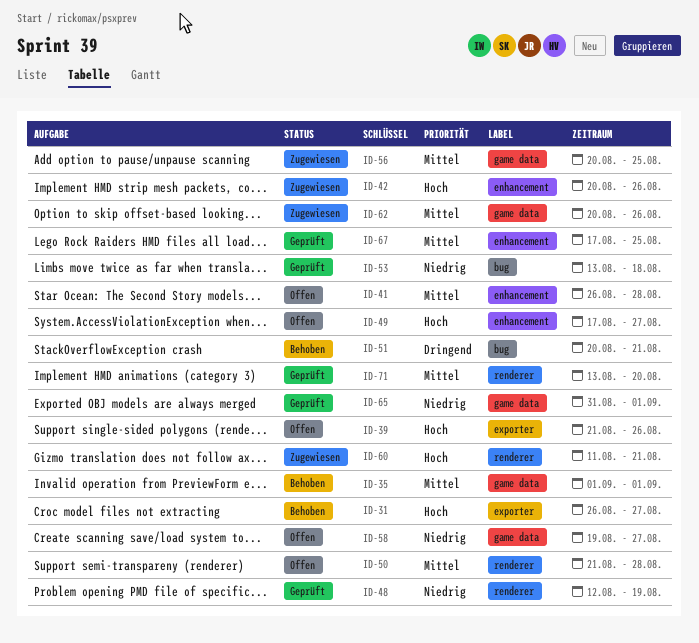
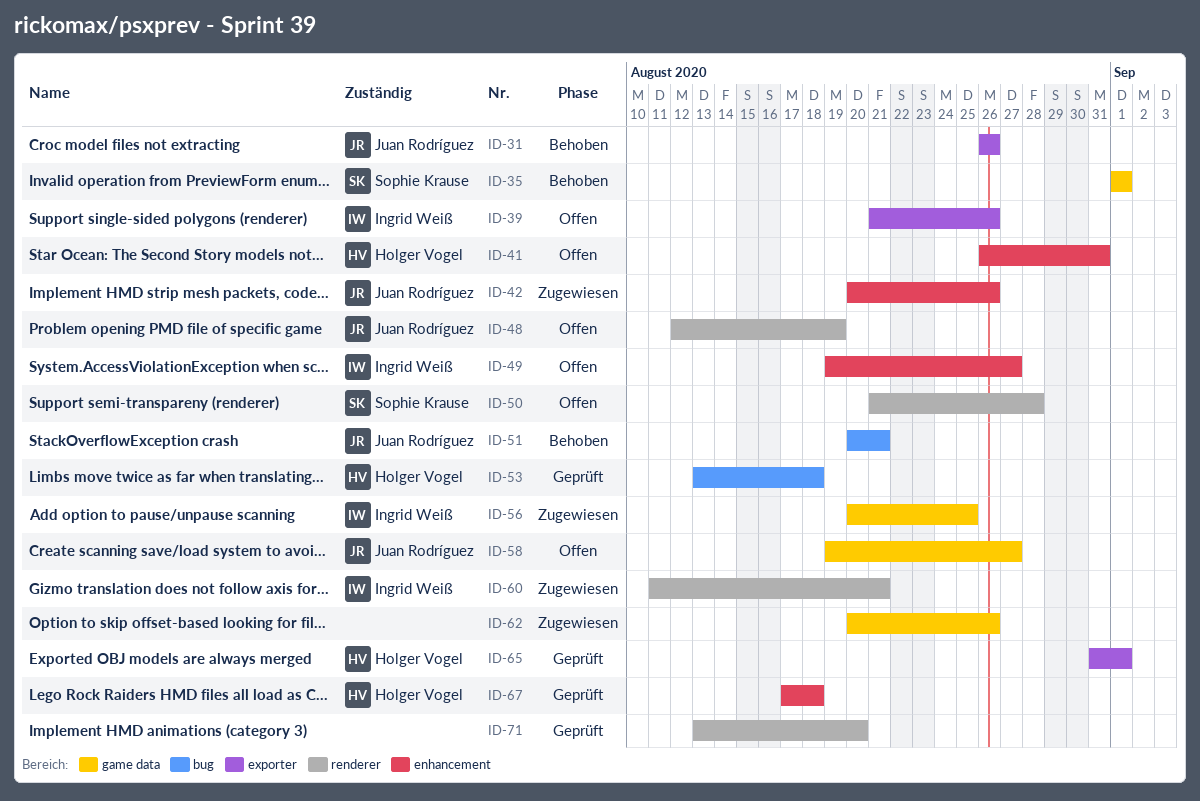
ID-31, due: Aug 27 -> Aug 26
ID-41, due: Aug 28 -> Aug 31
ID-48, status: Geprüft -> Offen
ID-49, start: Aug 17 -> Aug 19
ID-65, label: game data -> exporter
ID-67, due: Aug 25 -> Aug 18

